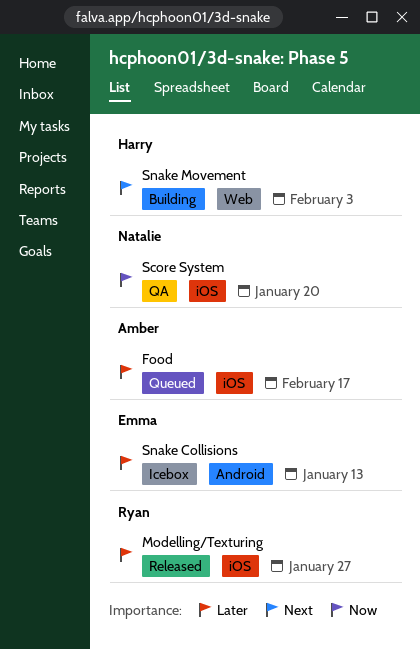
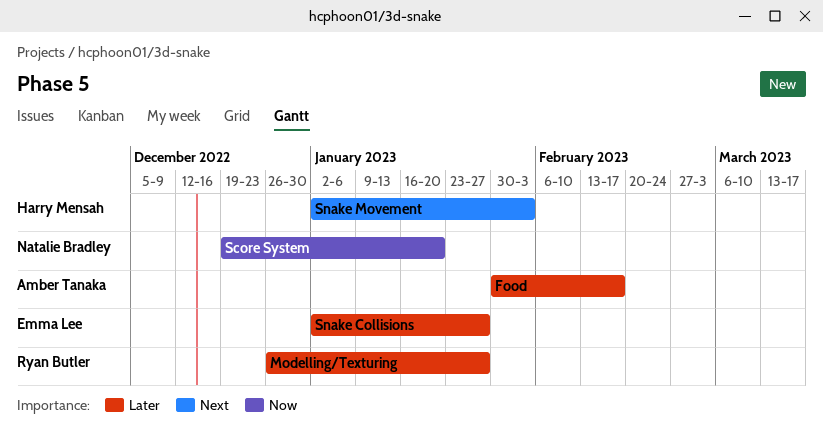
Snake Collisions, due: Jan 13 -> Jan 27

